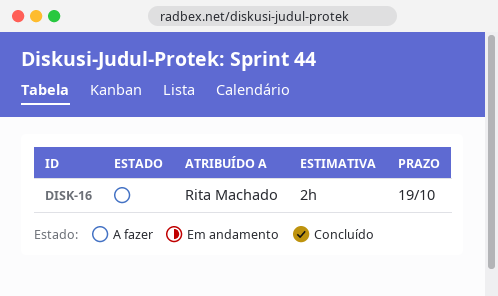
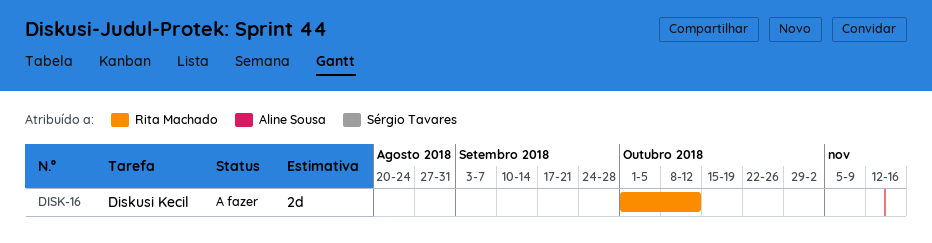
DISK-16, estimate: 2h -> 2d
DISK-16, due: Oct 19 -> Oct 12

